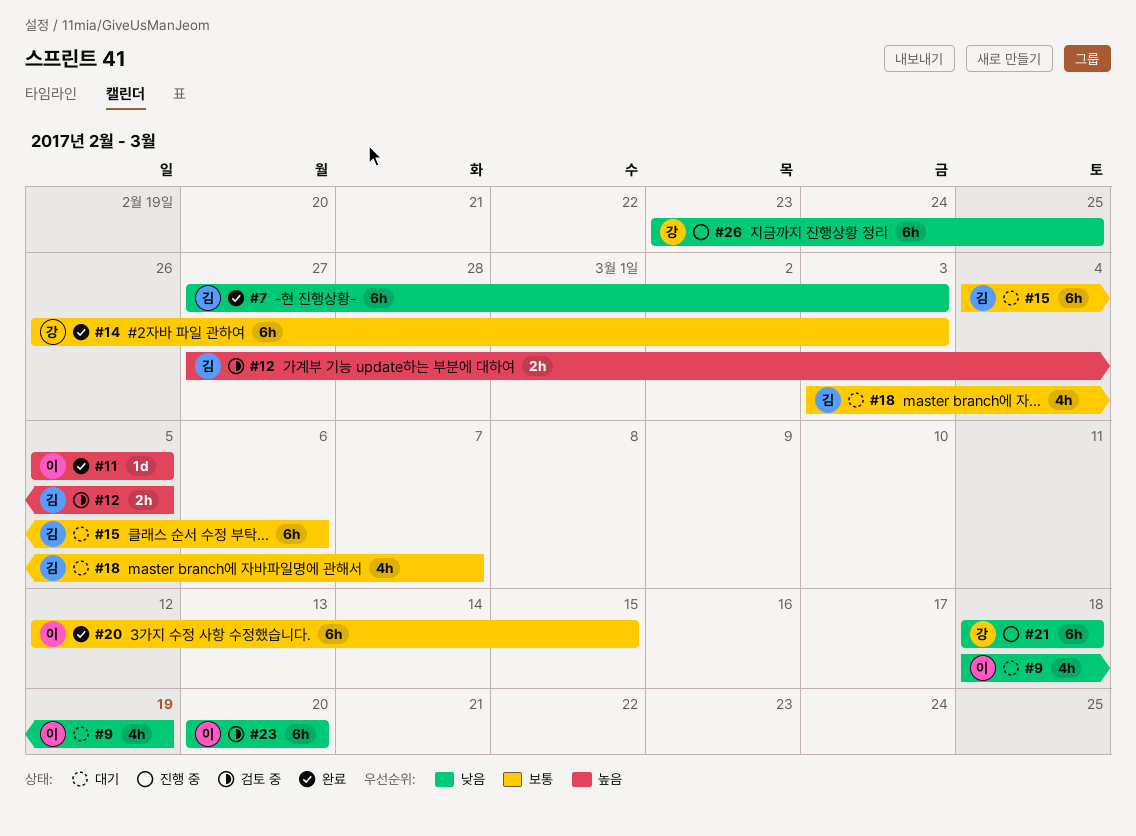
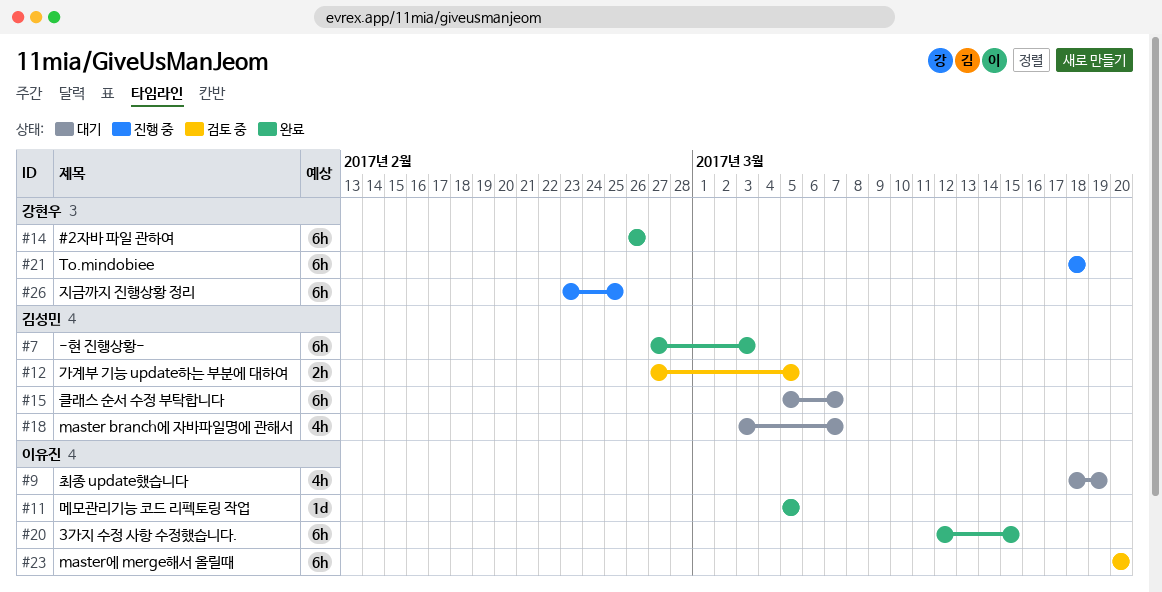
#14, due: Mar 3 -> Feb 26
#15, start: Mar 4 -> Mar 5
#15, due: Mar 6 -> Mar 7

